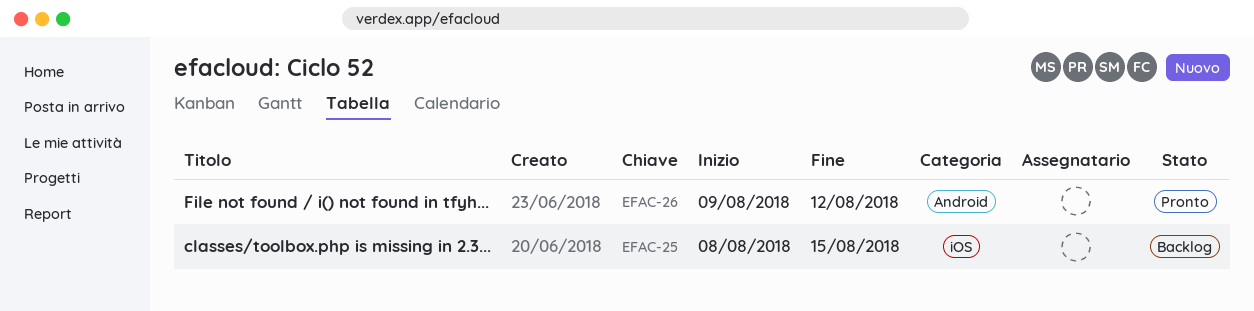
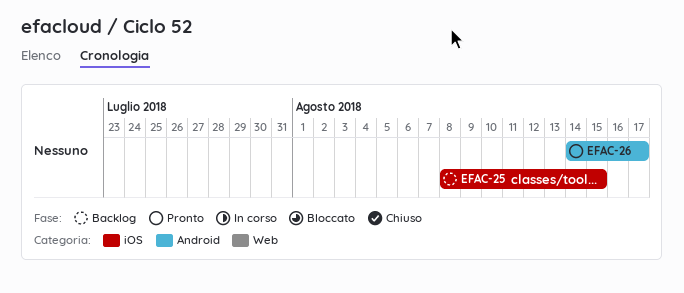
EFAC-26, start: Aug 9 -> Aug 14
EFAC-26, due: Aug 12 -> Aug 17

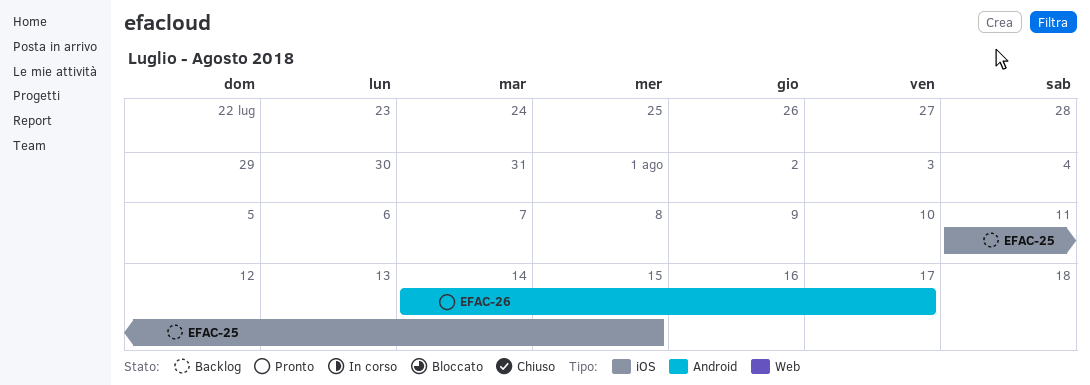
EFAC-25, start: Aug 8 -> Aug 11

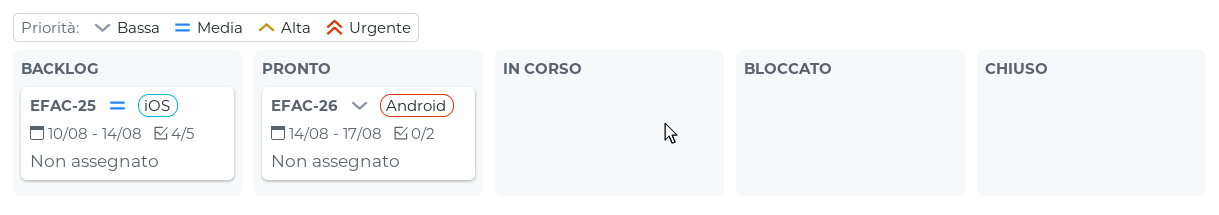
EFAC-25, start: Aug 11 -> Aug 10
EFAC-25, due: Aug 15 -> Aug 14

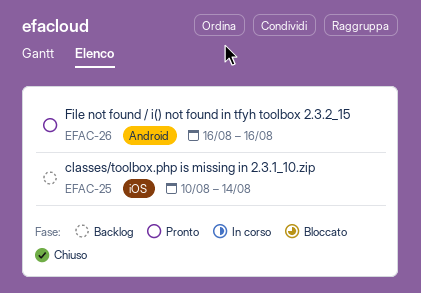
EFAC-26, start: Aug 14 -> Aug 16
EFAC-26, due: Aug 17 -> Aug 16

